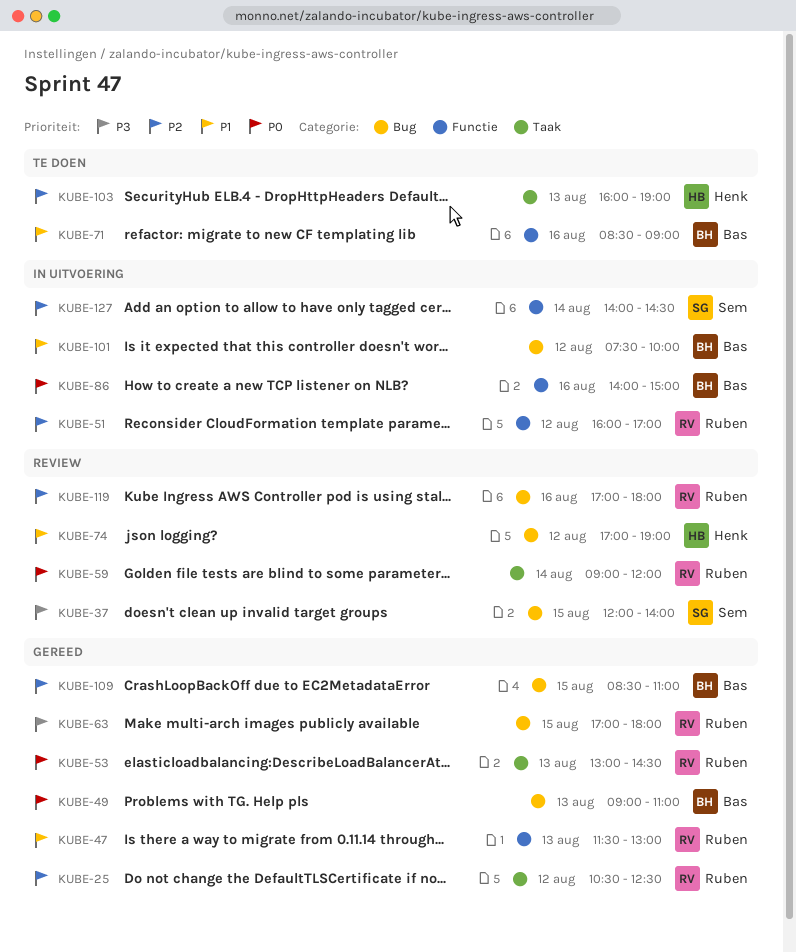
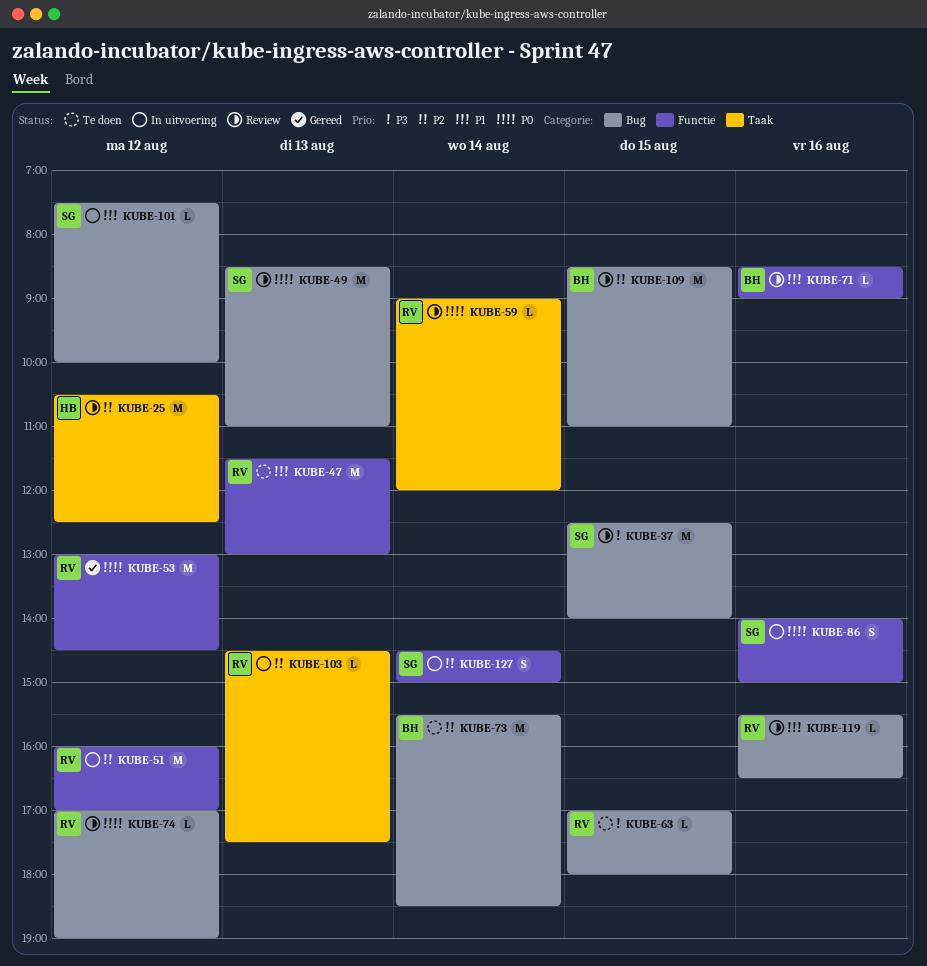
KUBE-25, status: Gereed -> Review
KUBE-25, owner: Ruben -> Henk
KUBE-37, begins: 12:00 -> 12:30
KUBE-47, status: Gereed -> Te doen
KUBE-49, status: Gereed -> Review
KUBE-49, owner: Bas -> Sem
KUBE-49, begins: 09:00 -> 08:30
KUBE-53, label: Taak -> Functie
KUBE-53, day: Aug 13 -> Aug 12
KUBE-63, status: Gereed -> Te doen
KUBE-71, status: Te doen -> Review
KUBE-73: none -> present
KUBE-74, owner: Henk -> Ruben
KUBE-74, priority: P1 -> P0
KUBE-86, owner: Bas -> Sem
KUBE-101, owner: Bas -> Sem
KUBE-103, status: Te doen -> In uitvoering
KUBE-103, owner: Henk -> Ruben
KUBE-103, begins: 16:00 -> 14:30
KUBE-103, ends: 19:00 -> 17:30
KUBE-109, status: Gereed -> Review
KUBE-119, priority: P2 -> P1
KUBE-119, begins: 17:00 -> 15:30
KUBE-119, ends: 18:00 -> 16:30
KUBE-127, begins: 14:00 -> 14:30
KUBE-127, ends: 14:30 -> 15:00

